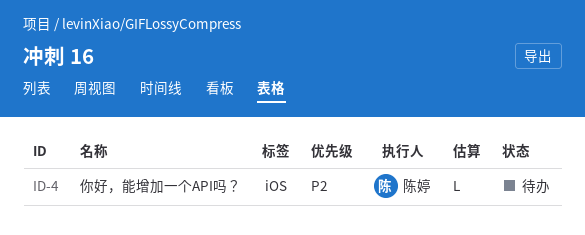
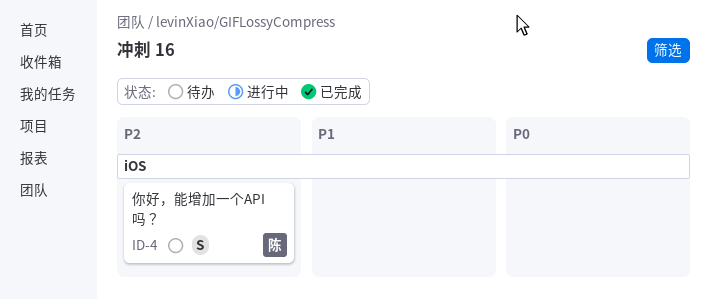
ID-4, estimate: L -> S

